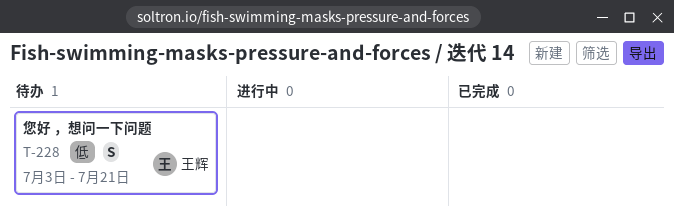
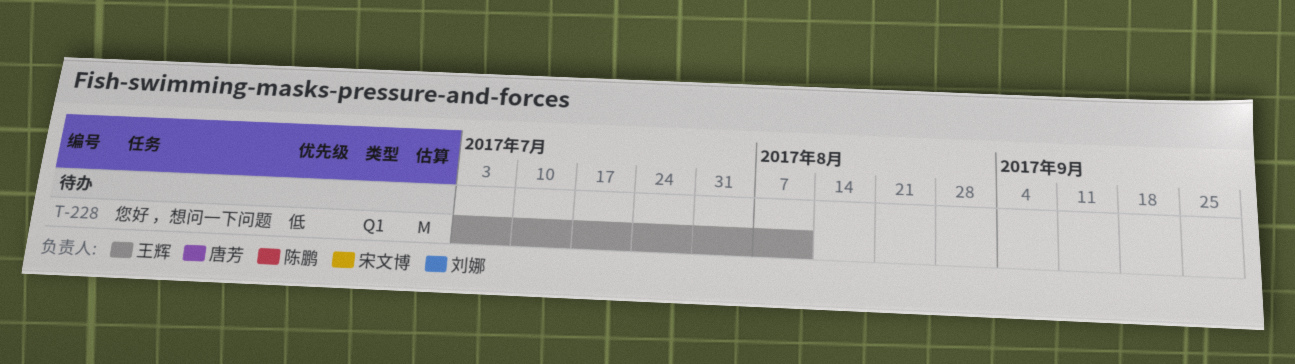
T-228, estimate: S -> M
T-228, due: Jul 21 -> Aug 11

